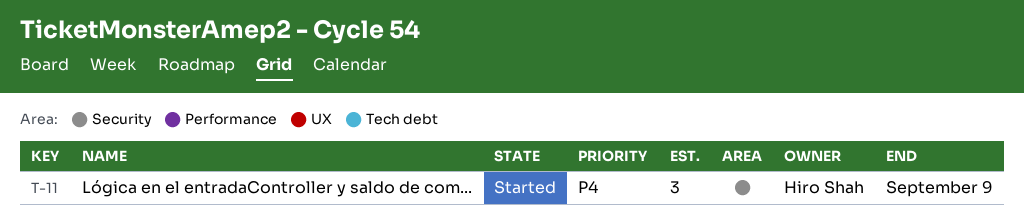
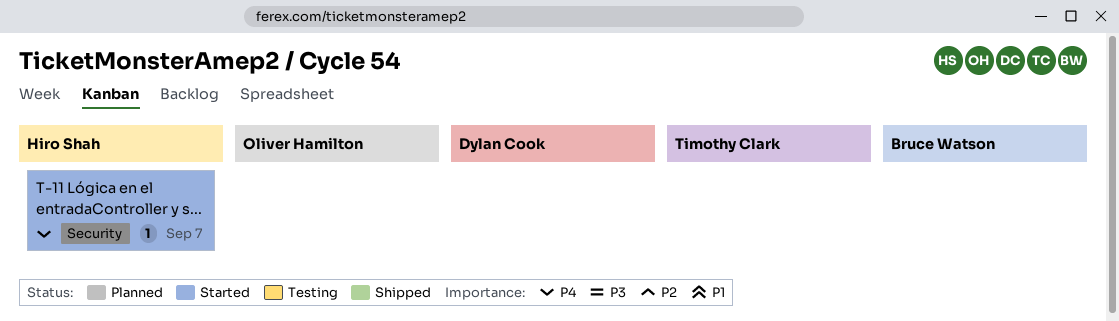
T-11, estimate: 3 -> 1
T-11, due: Sep 9 -> Sep 7

